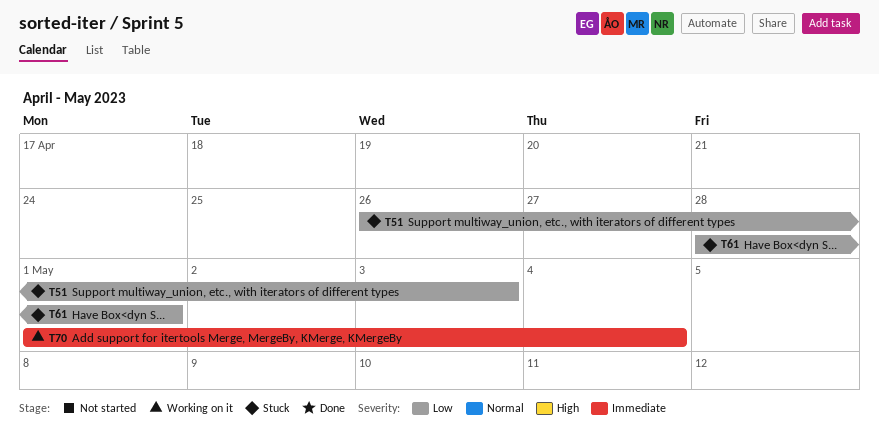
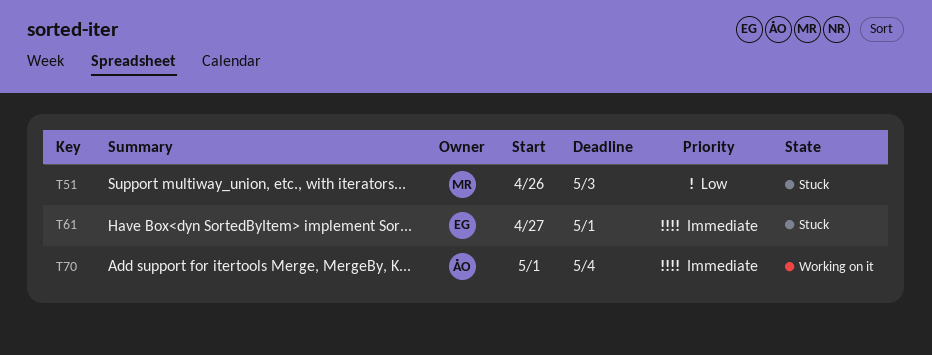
T61, priority: Low -> Immediate
T61, start: Apr 28 -> Apr 27

